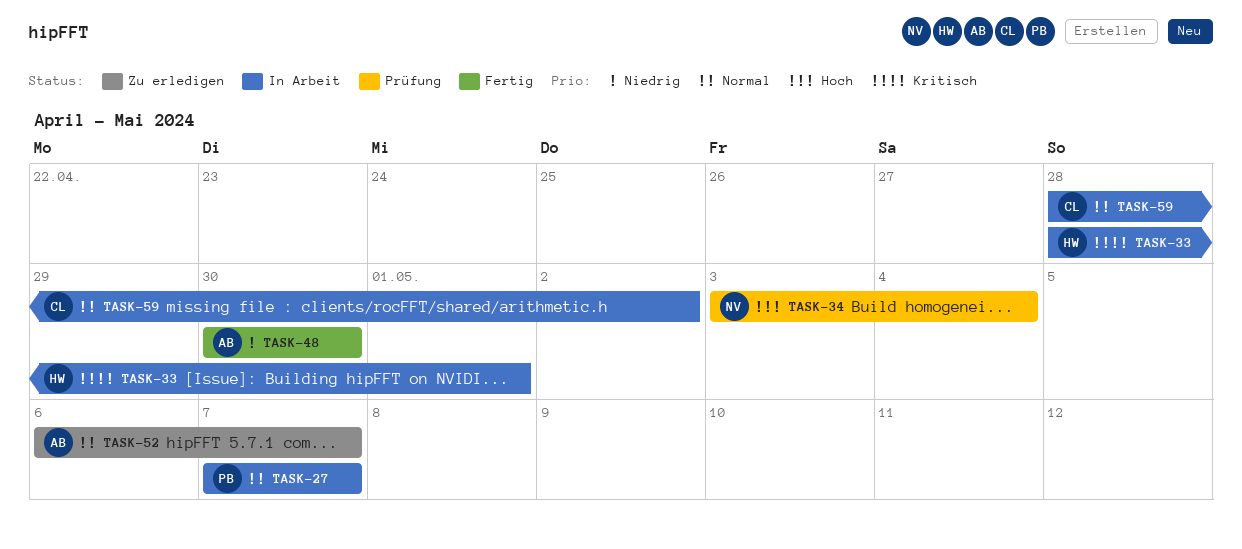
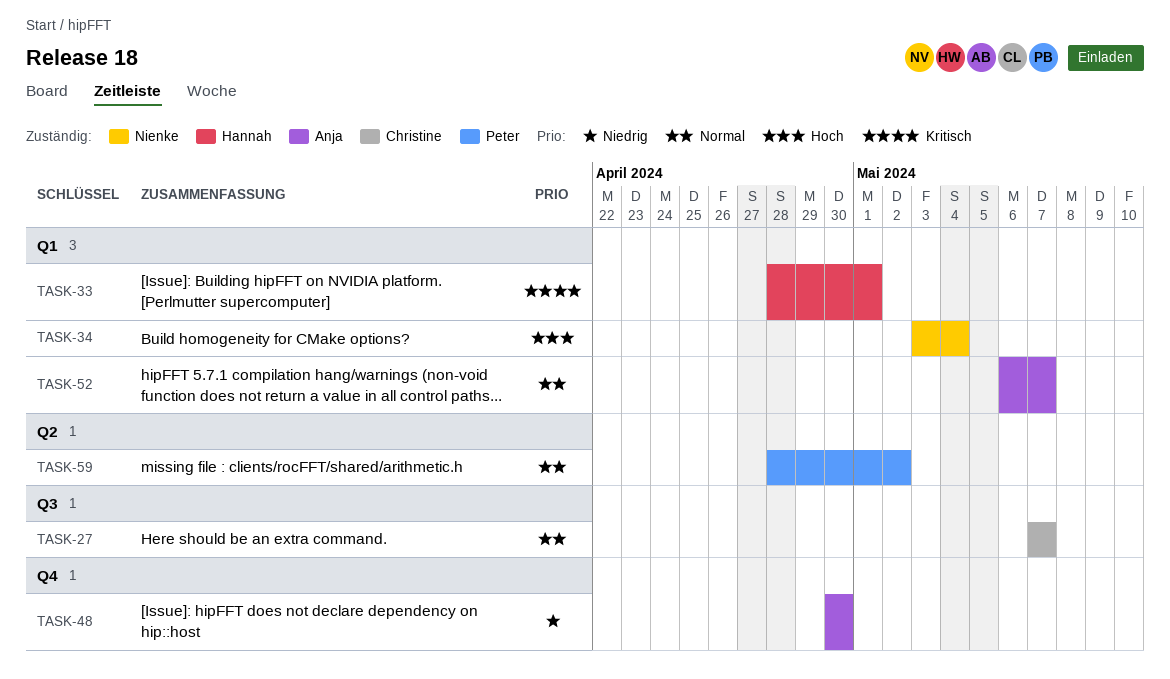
TASK-27, owner: Peter -> Christine
TASK-59, owner: Christine -> Peter

